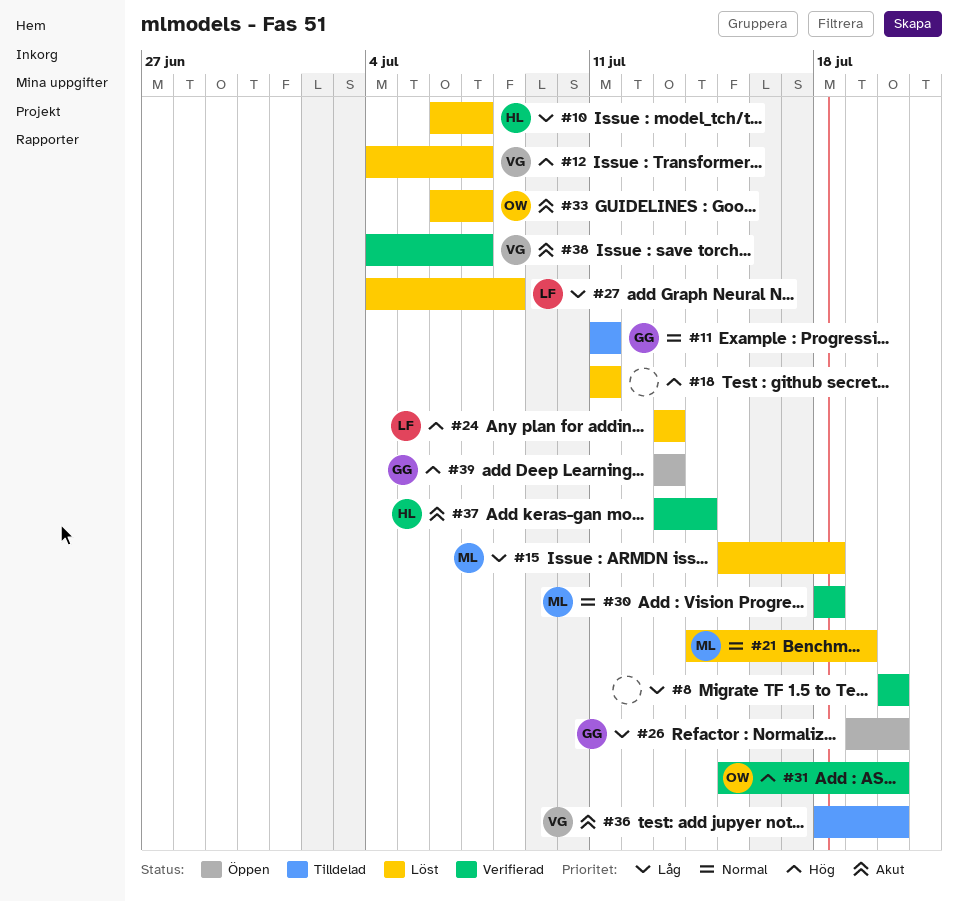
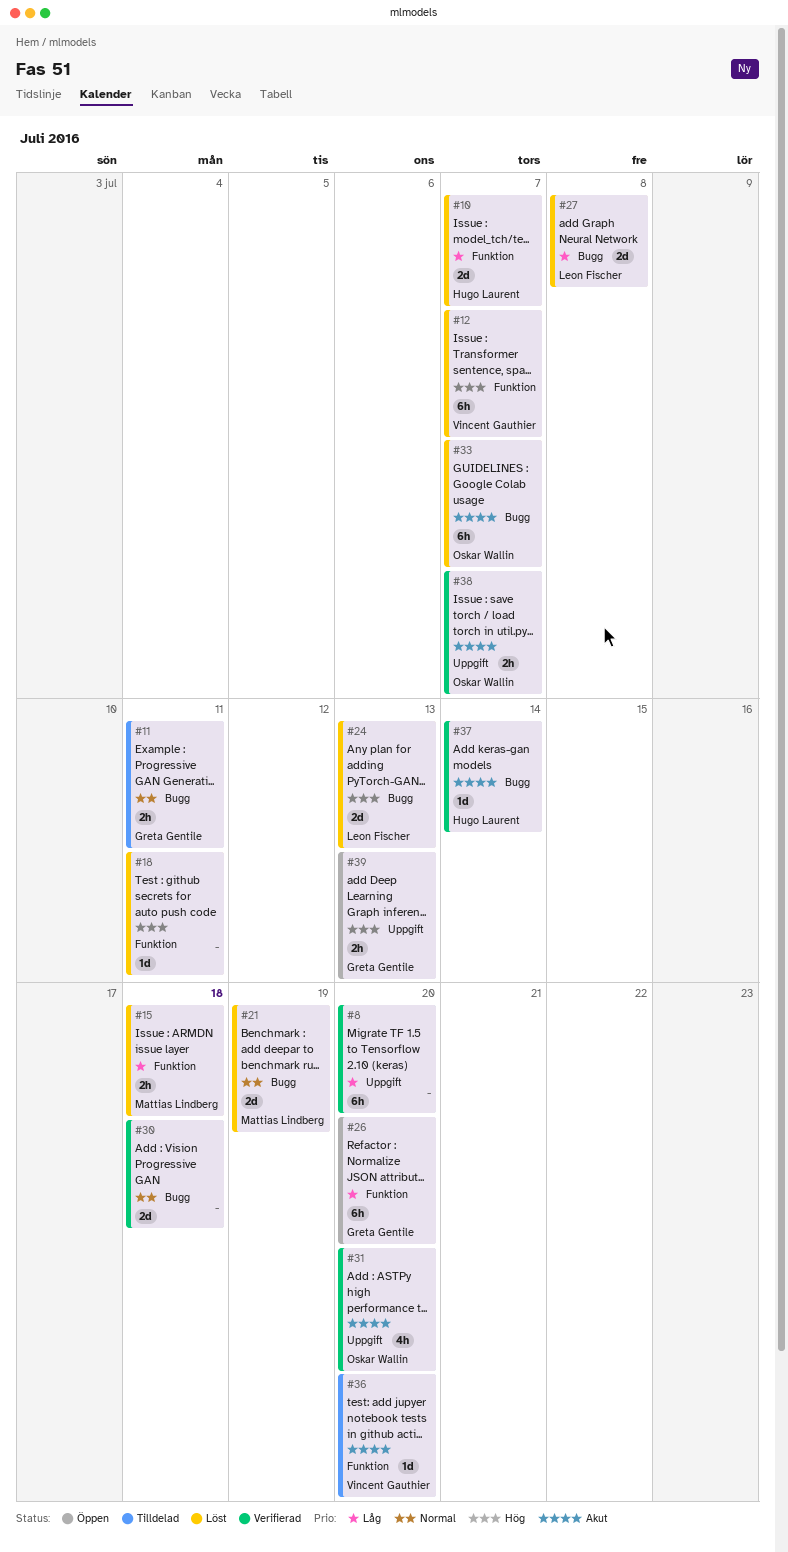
#30, owner: Mattias Lindberg -> none
#31, priority: Hög -> Akut
#38, owner: Vincent Gauthier -> Oskar Wallin

